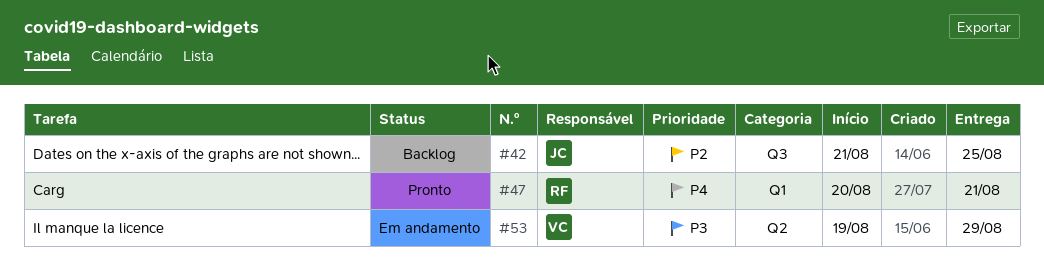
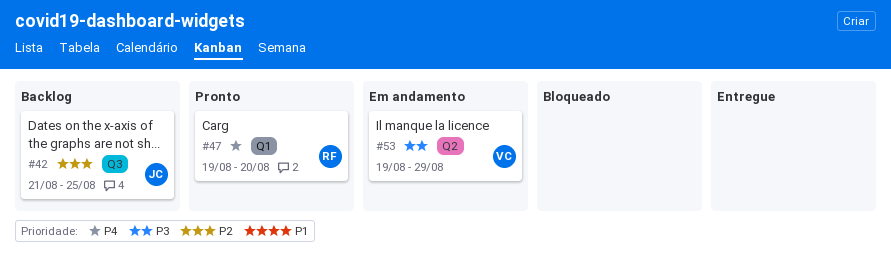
#47, start: Aug 20 -> Aug 19
#47, due: Aug 21 -> Aug 20

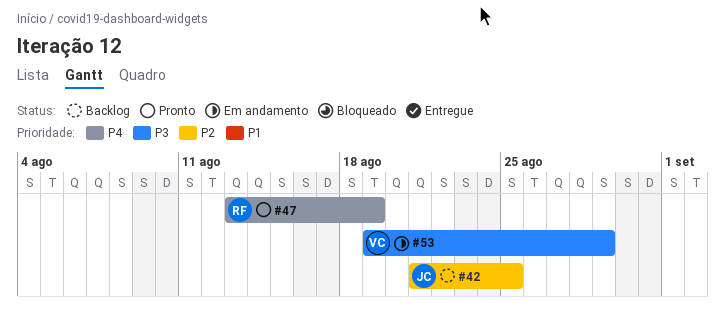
#47, start: Aug 19 -> Aug 13
#47, due: Aug 20 -> Aug 19

